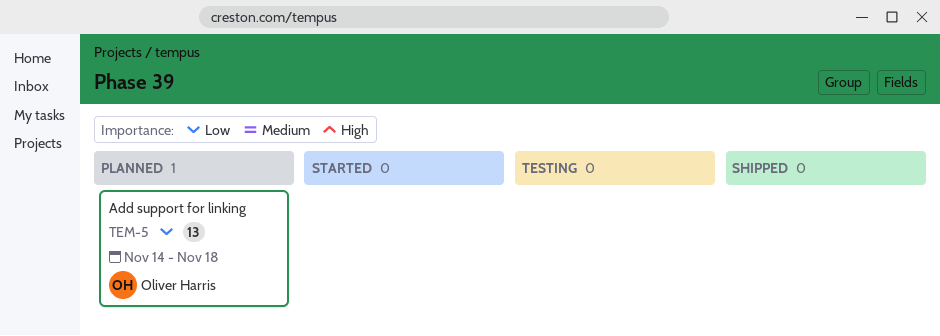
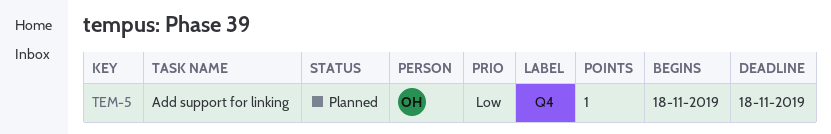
TEM-5, estimate: 13 -> 1
TEM-5, start: Nov 14 -> Nov 18

